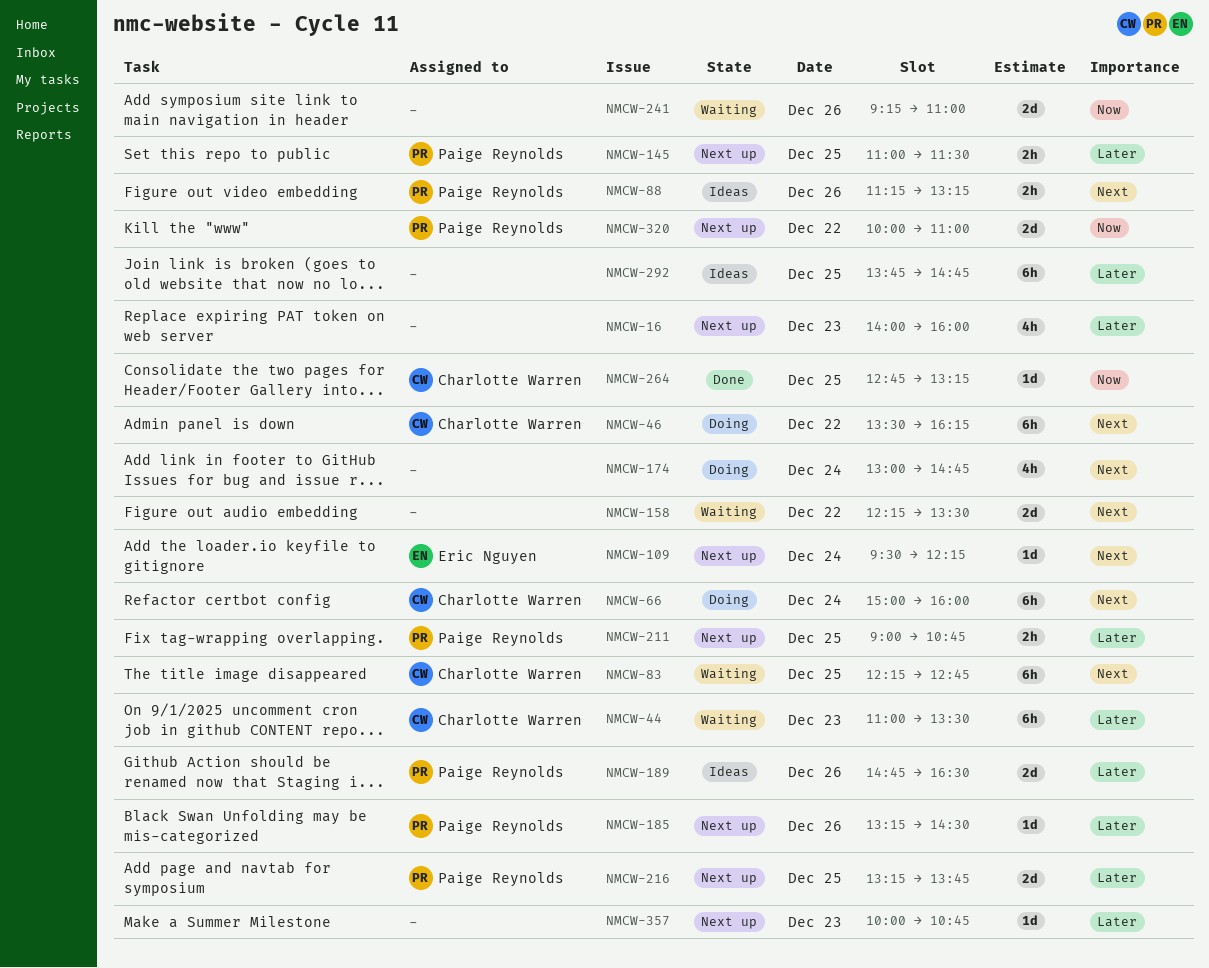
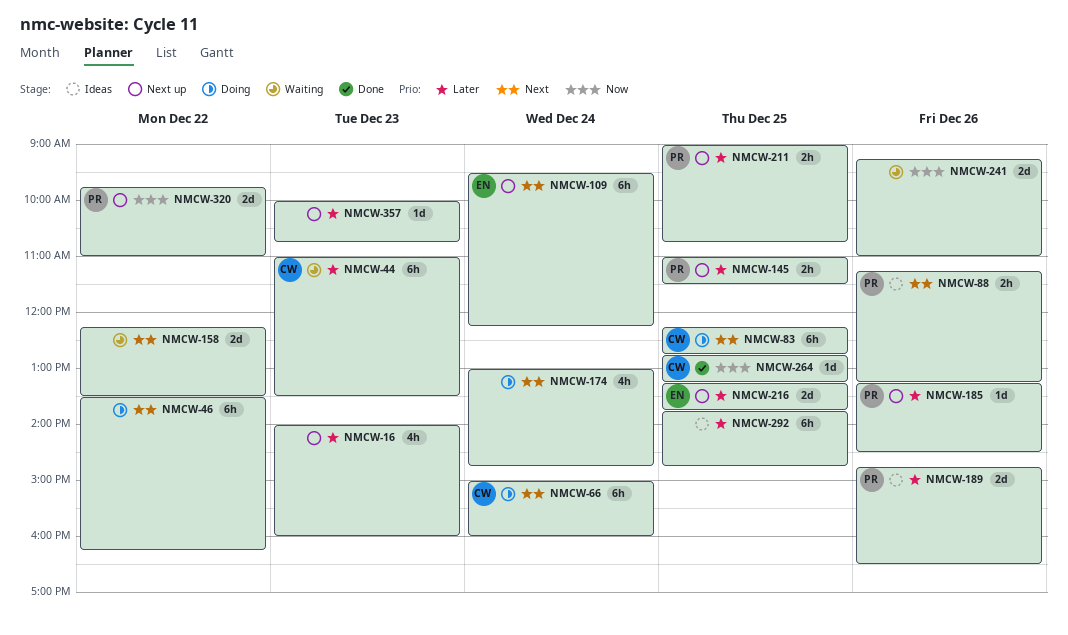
NMCW-46, owner: Charlotte Warren -> none
NMCW-83, status: Waiting -> Doing
NMCW-109, estimate: 1d -> 6h
NMCW-216, owner: Paige Reynolds -> Eric Nguyen
NMCW-320, begins: 10:00 -> 09:45

